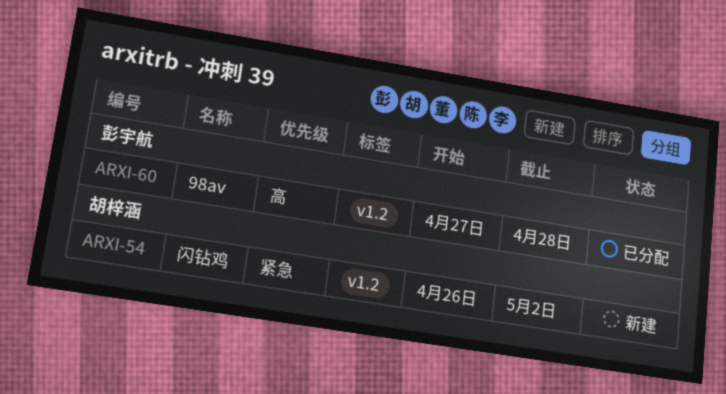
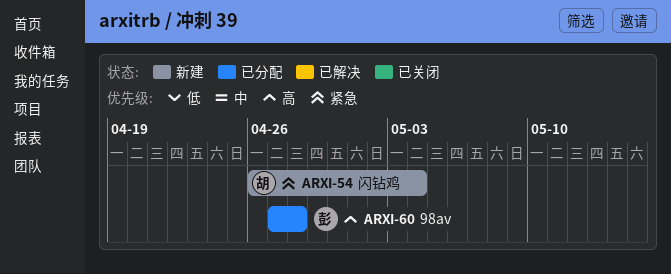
ARXI-54, due: May 2 -> May 4

